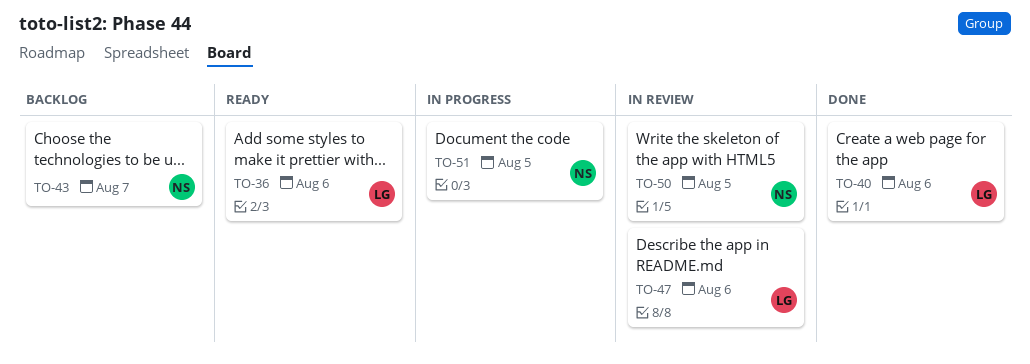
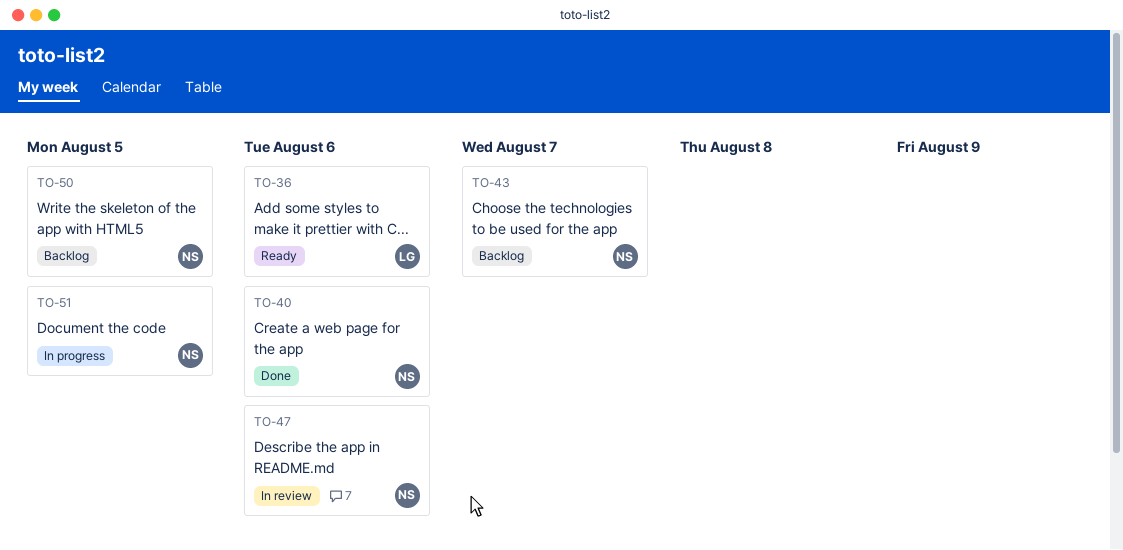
TO-40, owner: LG -> NS
TO-47, owner: LG -> NS
TO-50, status: In review -> Backlog

